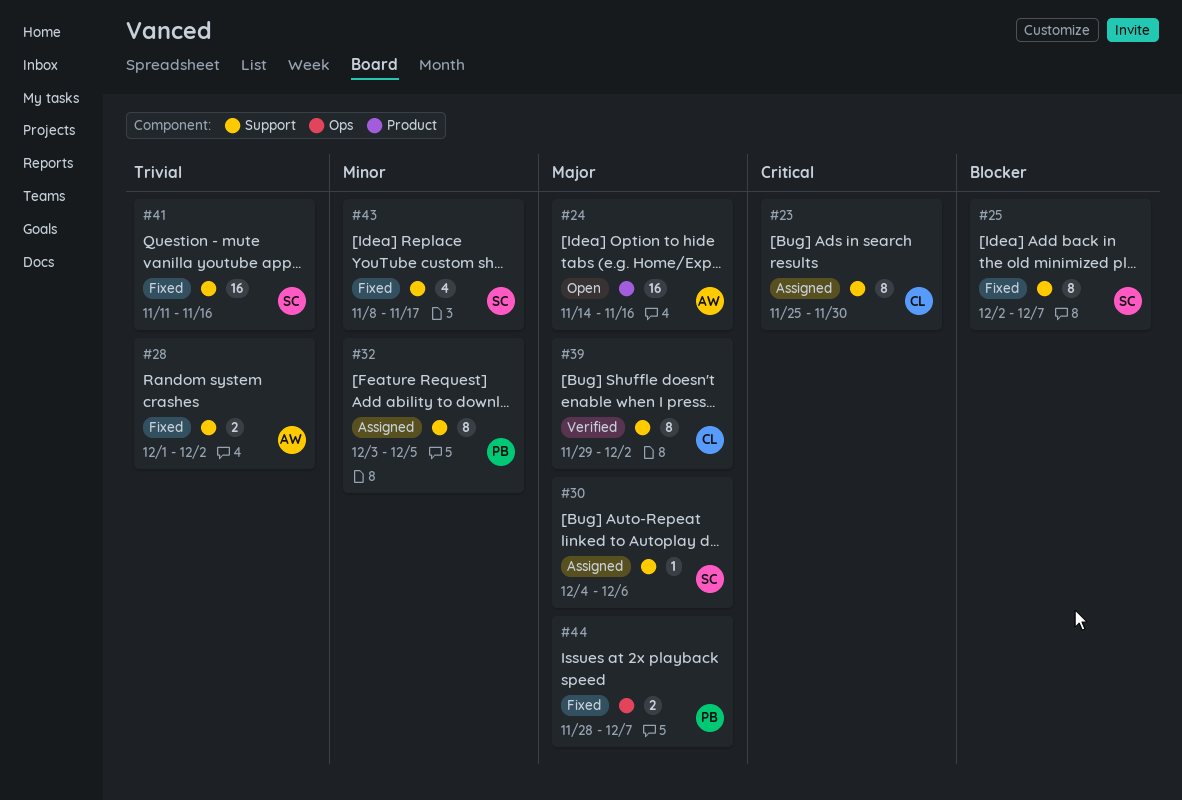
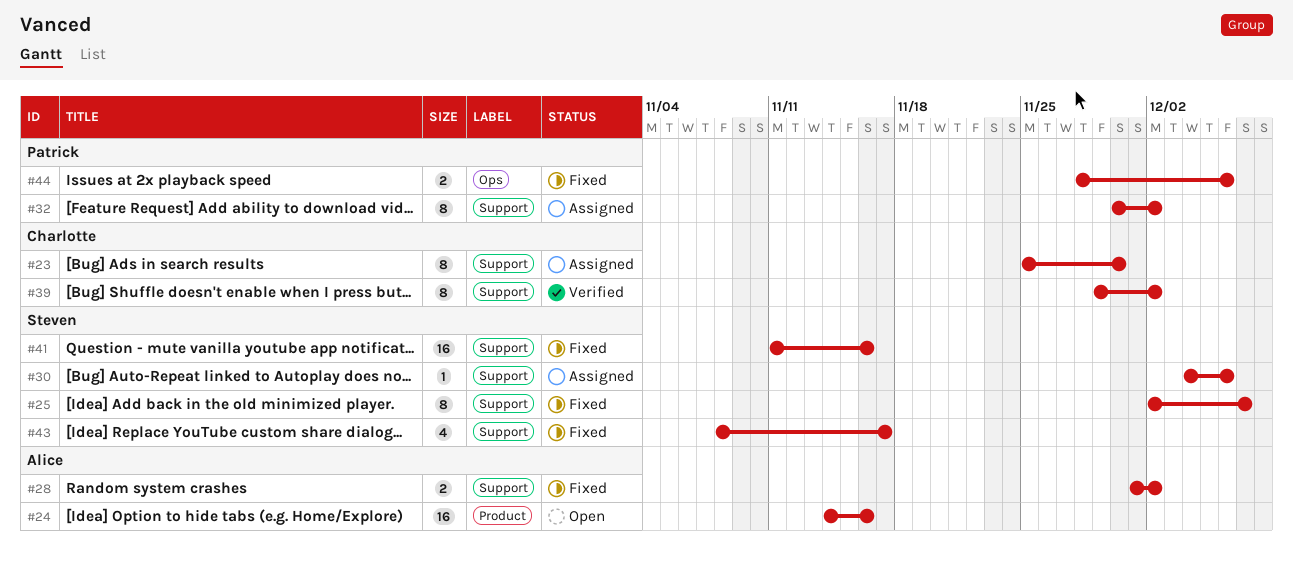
#32, start: Dec 3 -> Nov 30
#32, due: Dec 5 -> Dec 2
#44, due: Dec 7 -> Dec 6

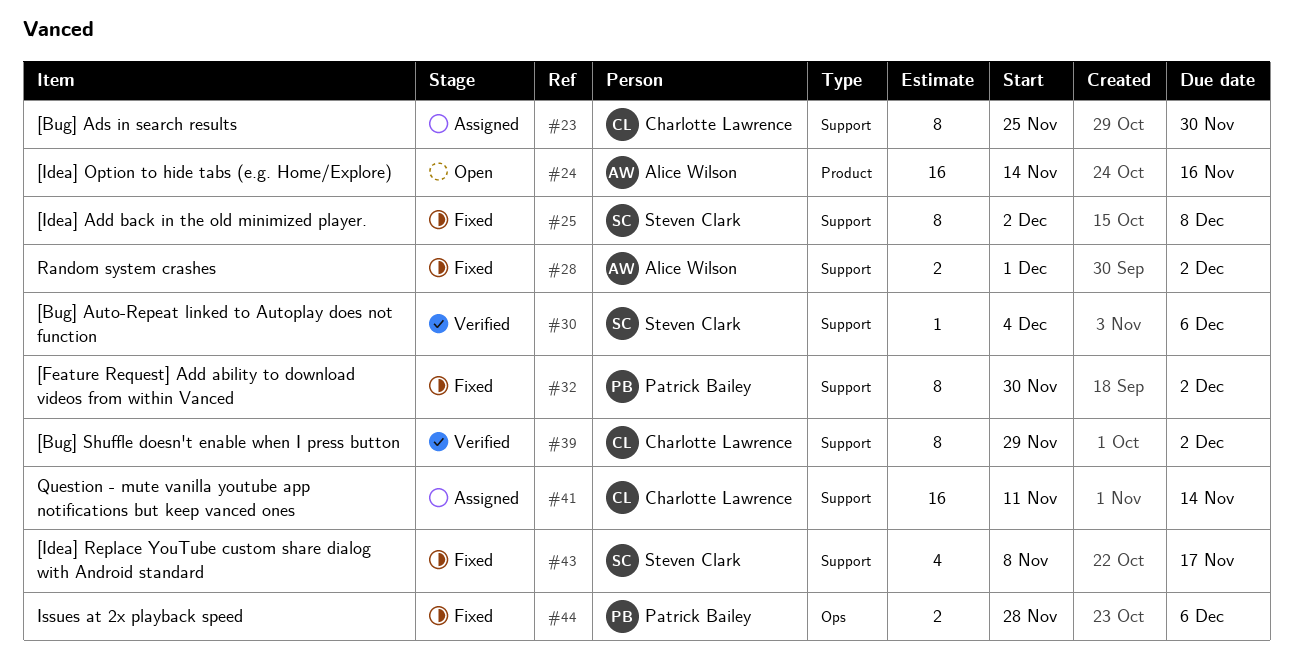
#25, due: Dec 7 -> Dec 8
#30, status: Assigned -> Verified
#32, status: Assigned -> Fixed
#41, status: Fixed -> Assigned
#41, owner: Steven Clark -> Charlotte Lawrence
#41, due: Nov 16 -> Nov 14

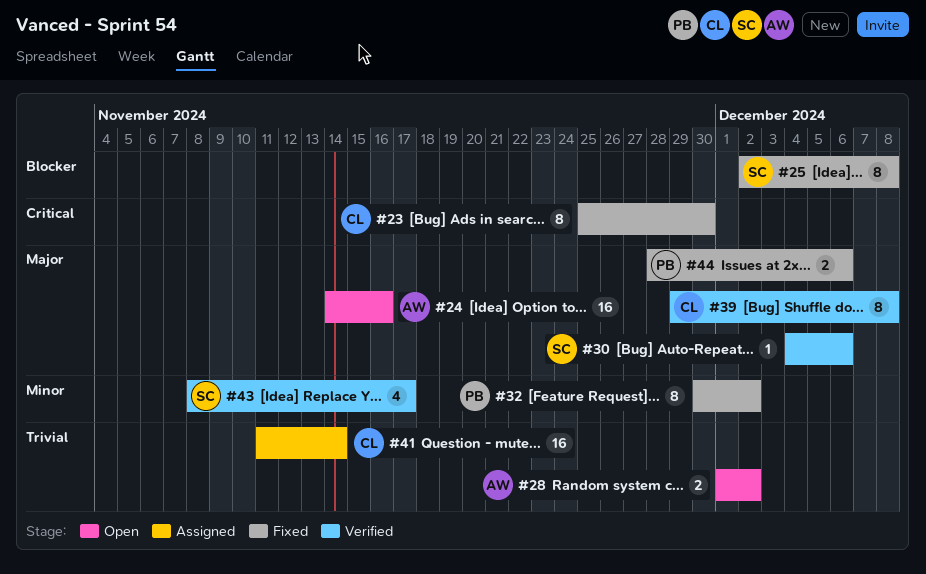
#23, status: Assigned -> Fixed
#28, status: Fixed -> Open
#39, due: Dec 2 -> Dec 8
#43, status: Fixed -> Verified

